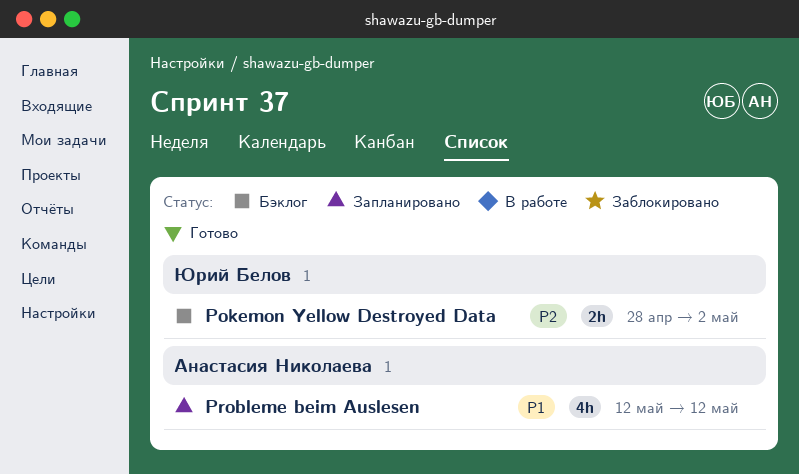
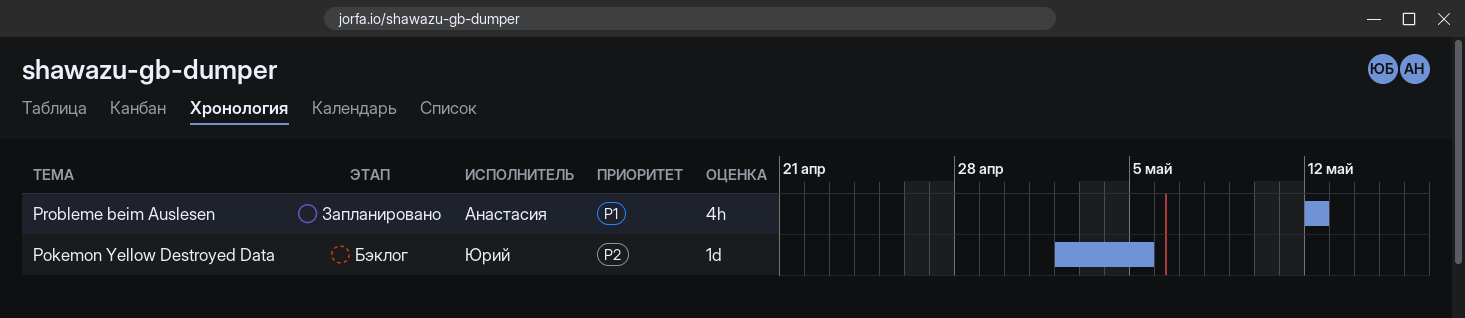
Pokemon Yellow Destroyed Data, estimate: 2h -> 1d
Pokemon Yellow Destroyed Data, start: Apr 28 -> May 2
Pokemon Yellow Destroyed Data, due: May 2 -> May 5

